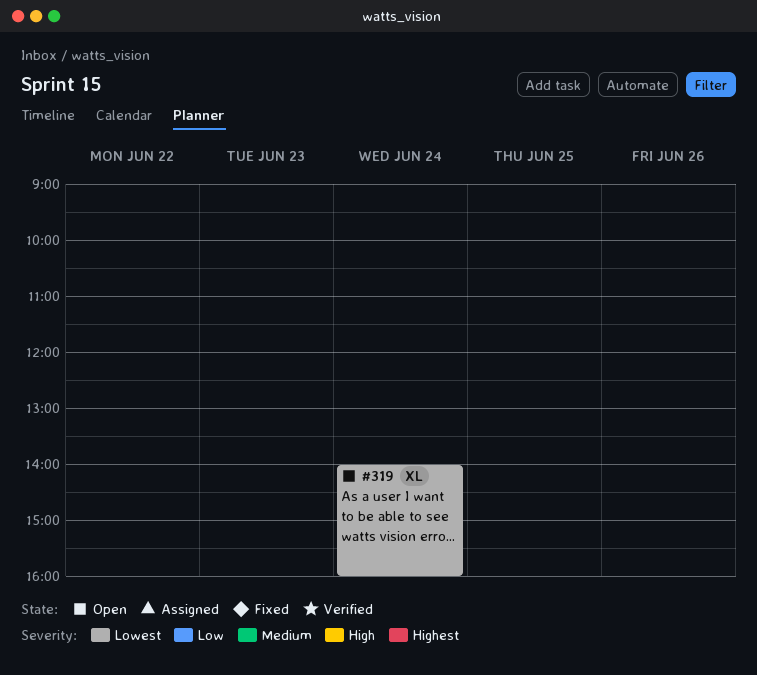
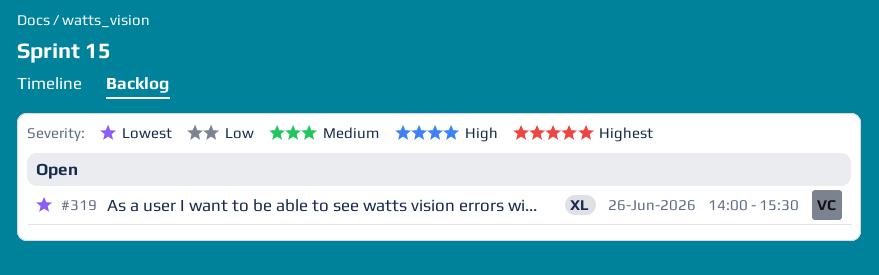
#319, day: Jun 24 -> Jun 26
#319, ends: 16:00 -> 15:30

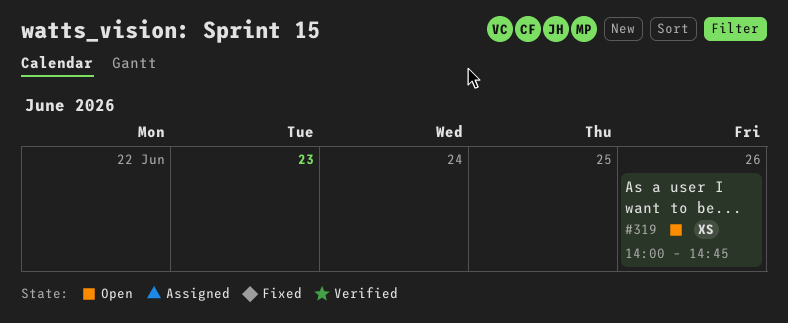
#319, estimate: XL -> XS
#319, ends: 15:30 -> 14:45

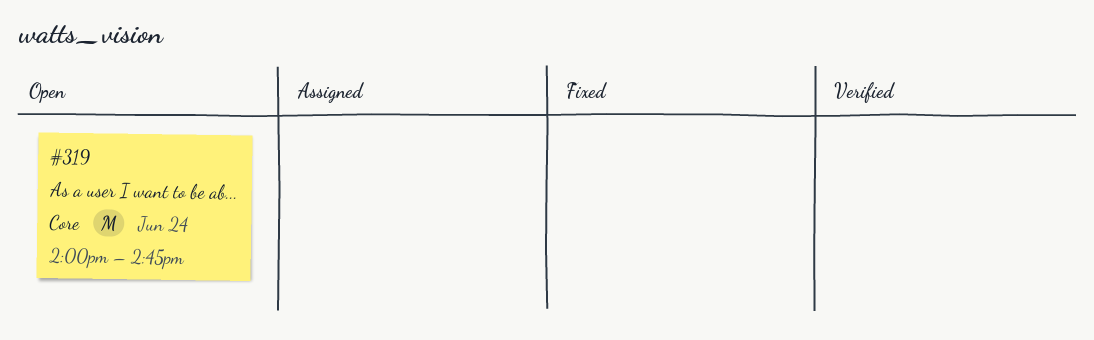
#319, estimate: XS -> M
#319, day: Jun 26 -> Jun 24

